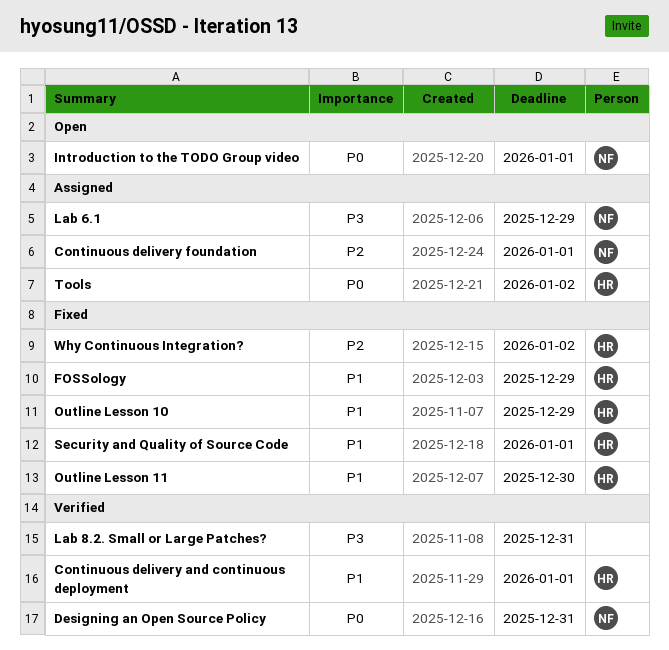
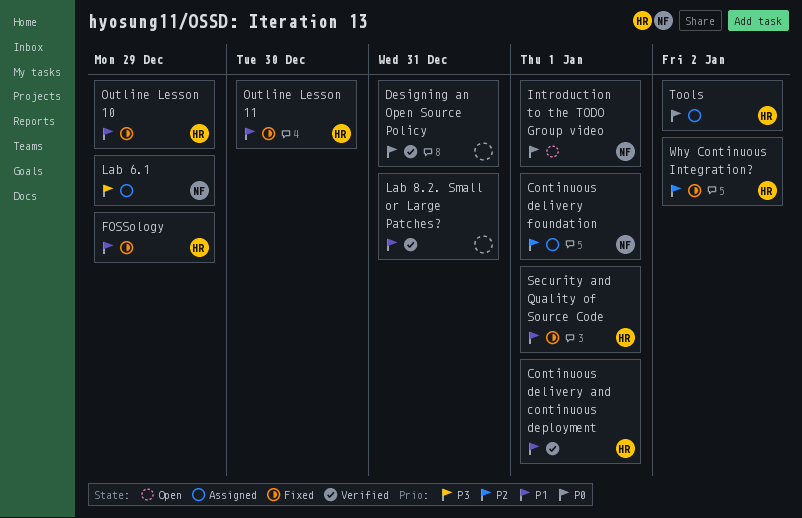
Designing an Open Source Policy, owner: NF -> none
Lab 8.2. Small or Large Patches?, priority: P3 -> P1

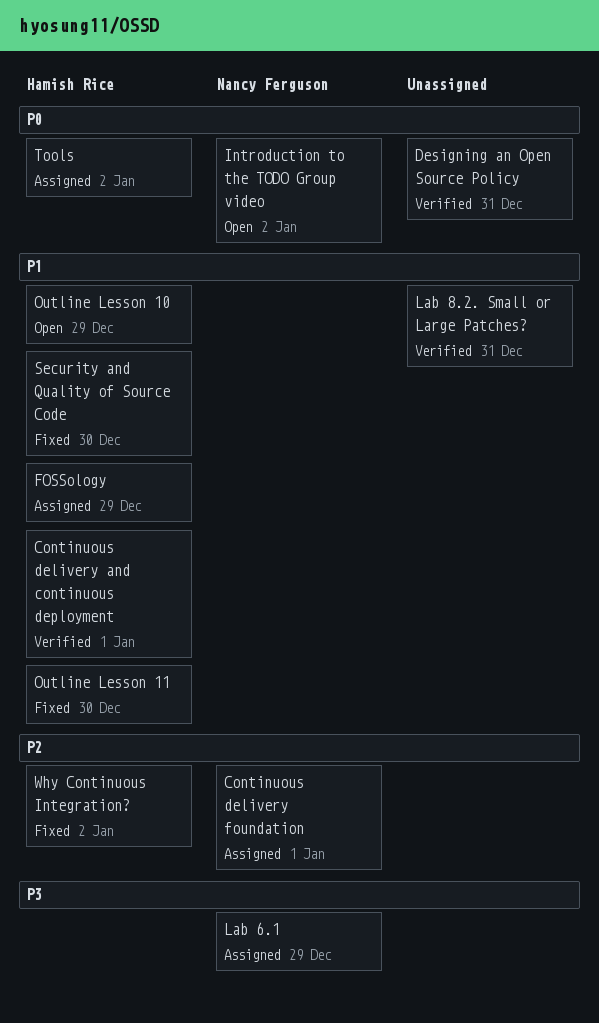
FOSSology, status: Fixed -> Assigned
Introduction to the TODO Group video, due: Jan 1 -> Jan 2
Outline Lesson 10, status: Fixed -> Open
Security and Quality of Source Code, due: Jan 1 -> Dec 30

